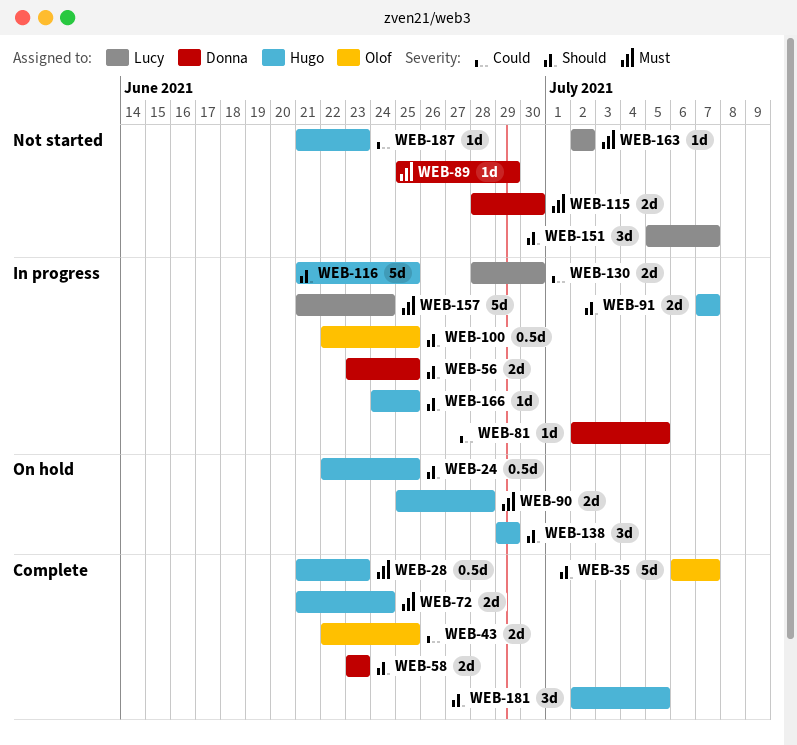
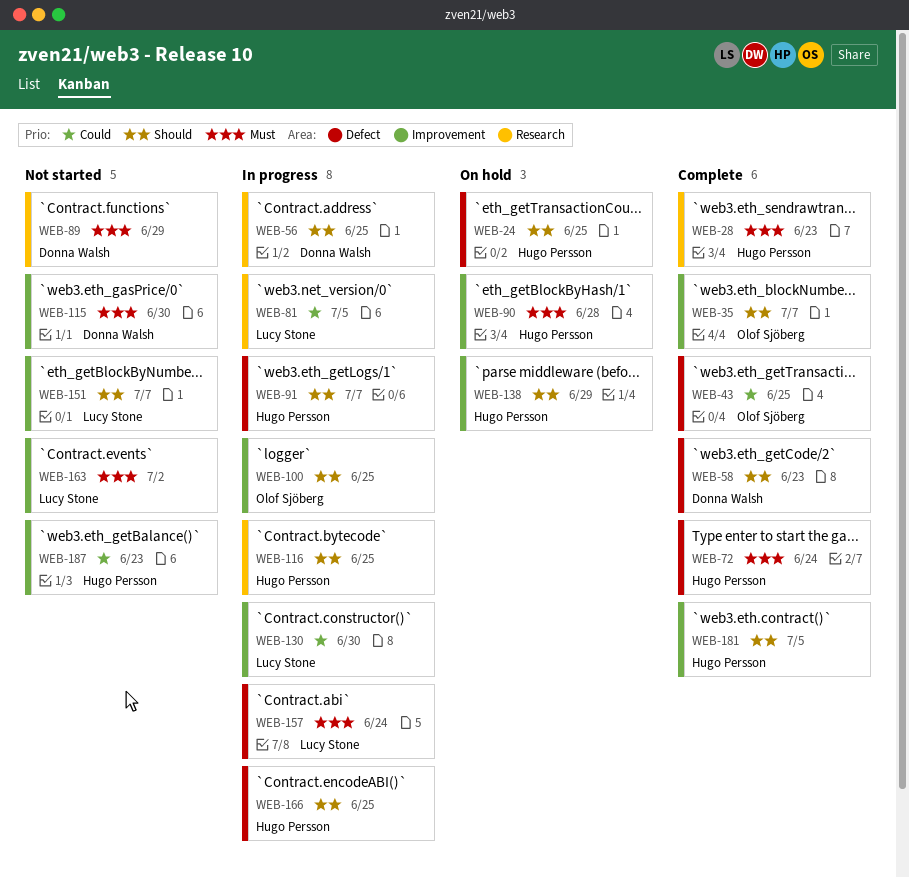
WEB-81, owner: Donna Walsh -> Lucy Stone

